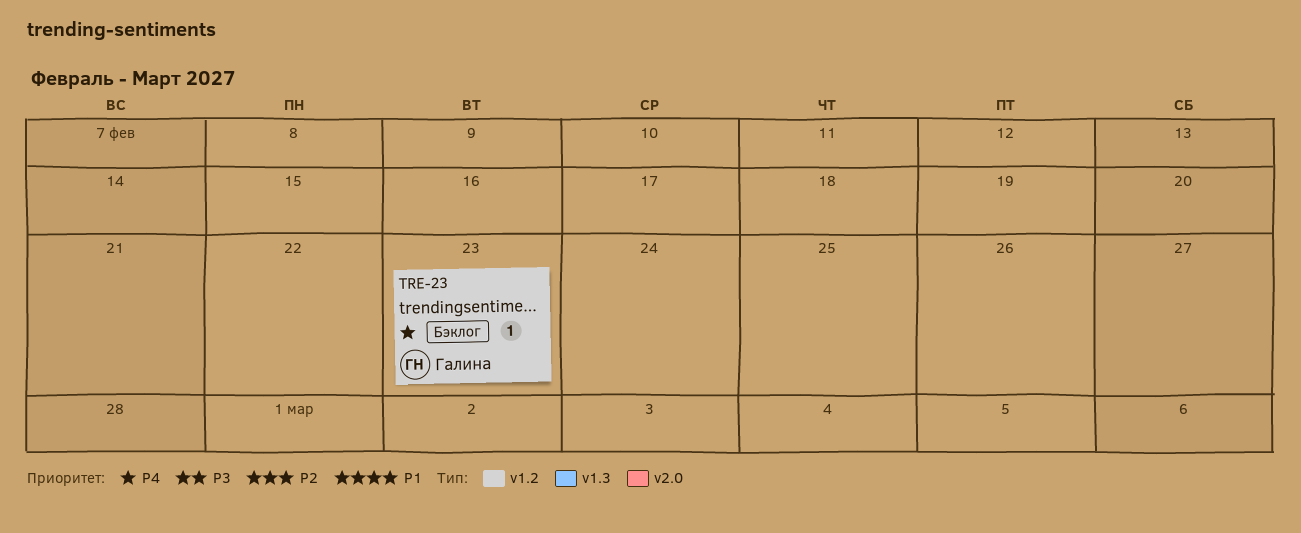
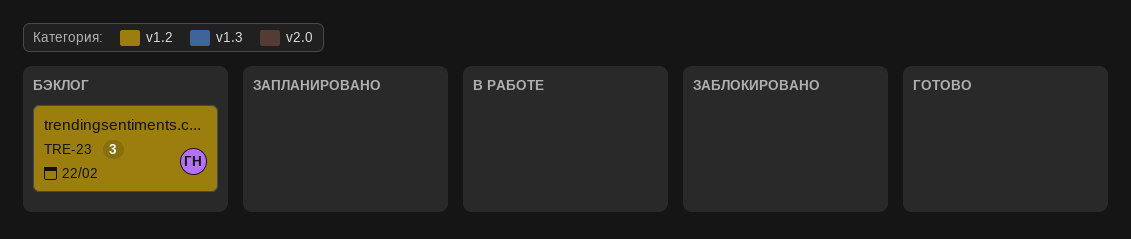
TRE-23, estimate: 1 -> 3
TRE-23, due: Feb 23 -> Feb 22

